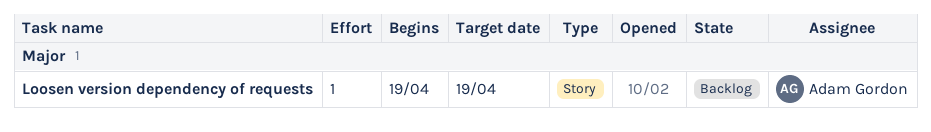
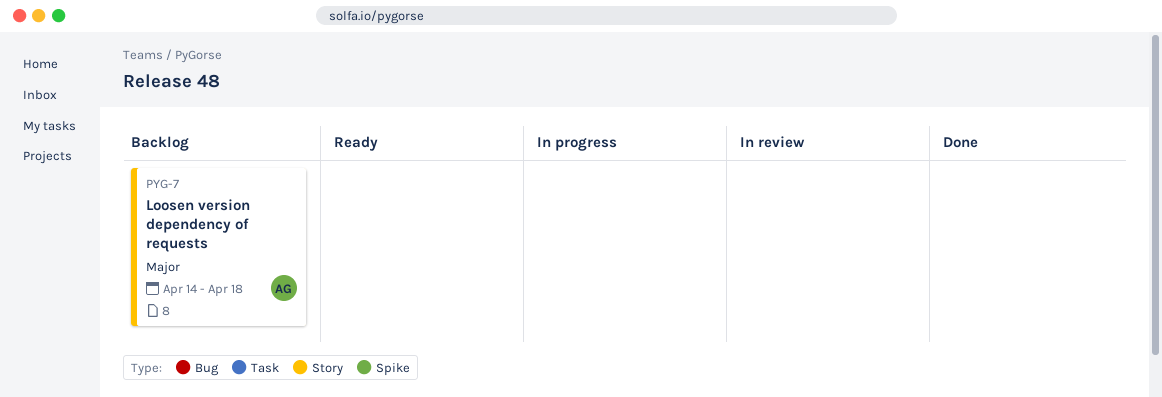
Loosen version dependency of requests, start: Apr 19 -> Apr 14
Loosen version dependency of requests, due: Apr 19 -> Apr 18

